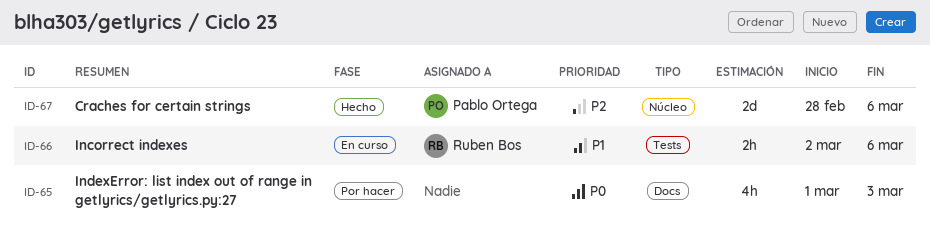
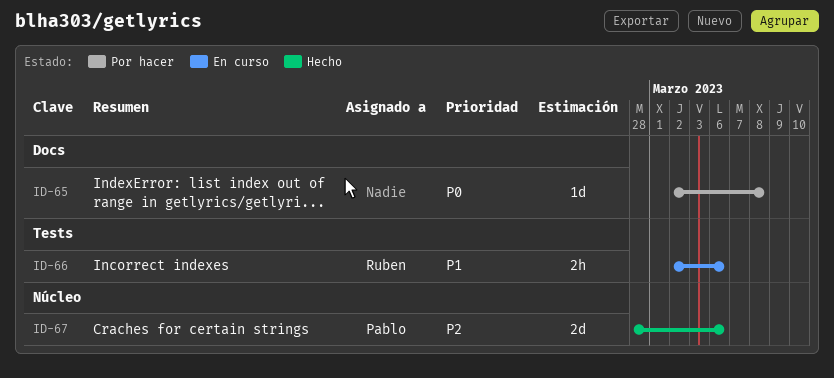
ID-65, estimate: 4h -> 1d
ID-65, start: Mar 1 -> Mar 2
ID-65, due: Mar 3 -> Mar 8

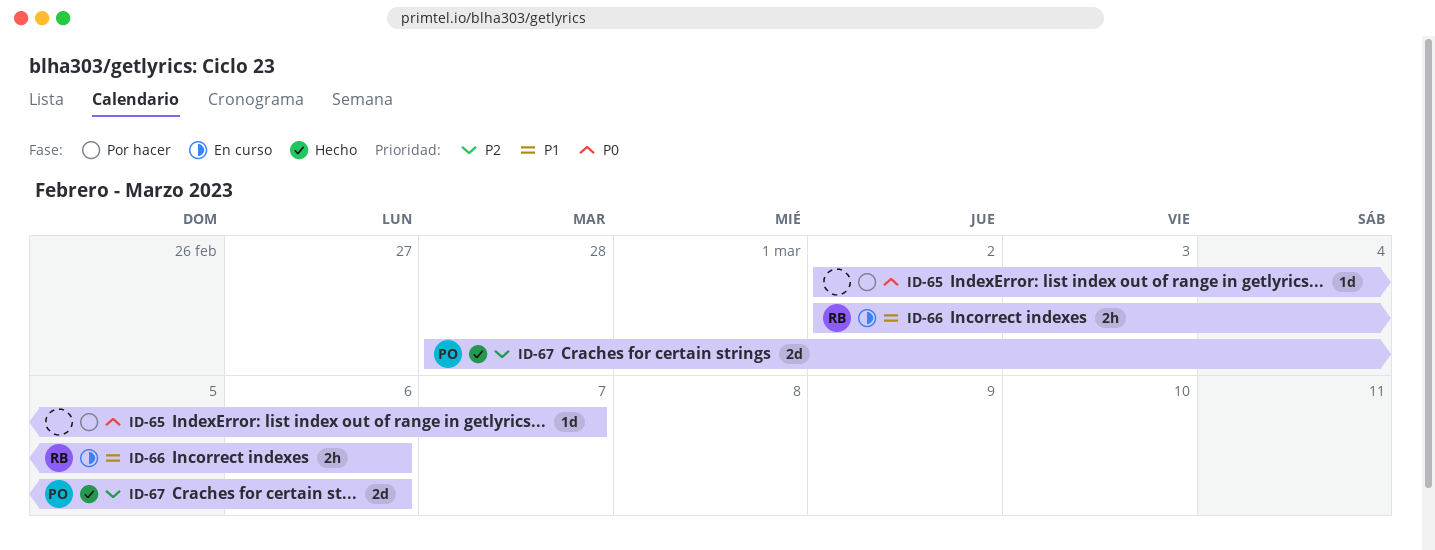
ID-65, due: Mar 8 -> Mar 7

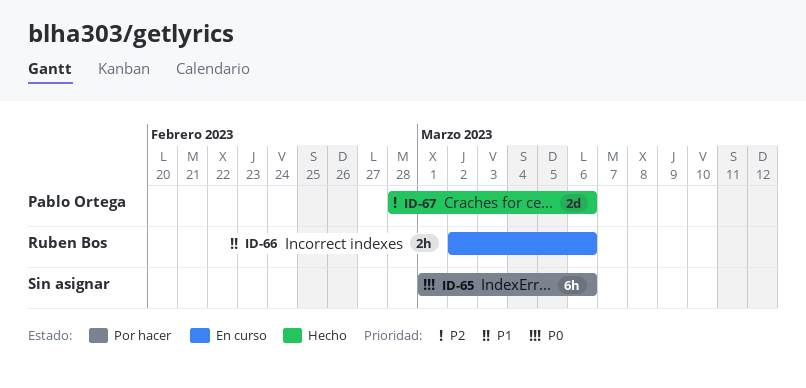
ID-65, estimate: 1d -> 6h
ID-65, start: Mar 2 -> Mar 1
ID-65, due: Mar 7 -> Mar 6

